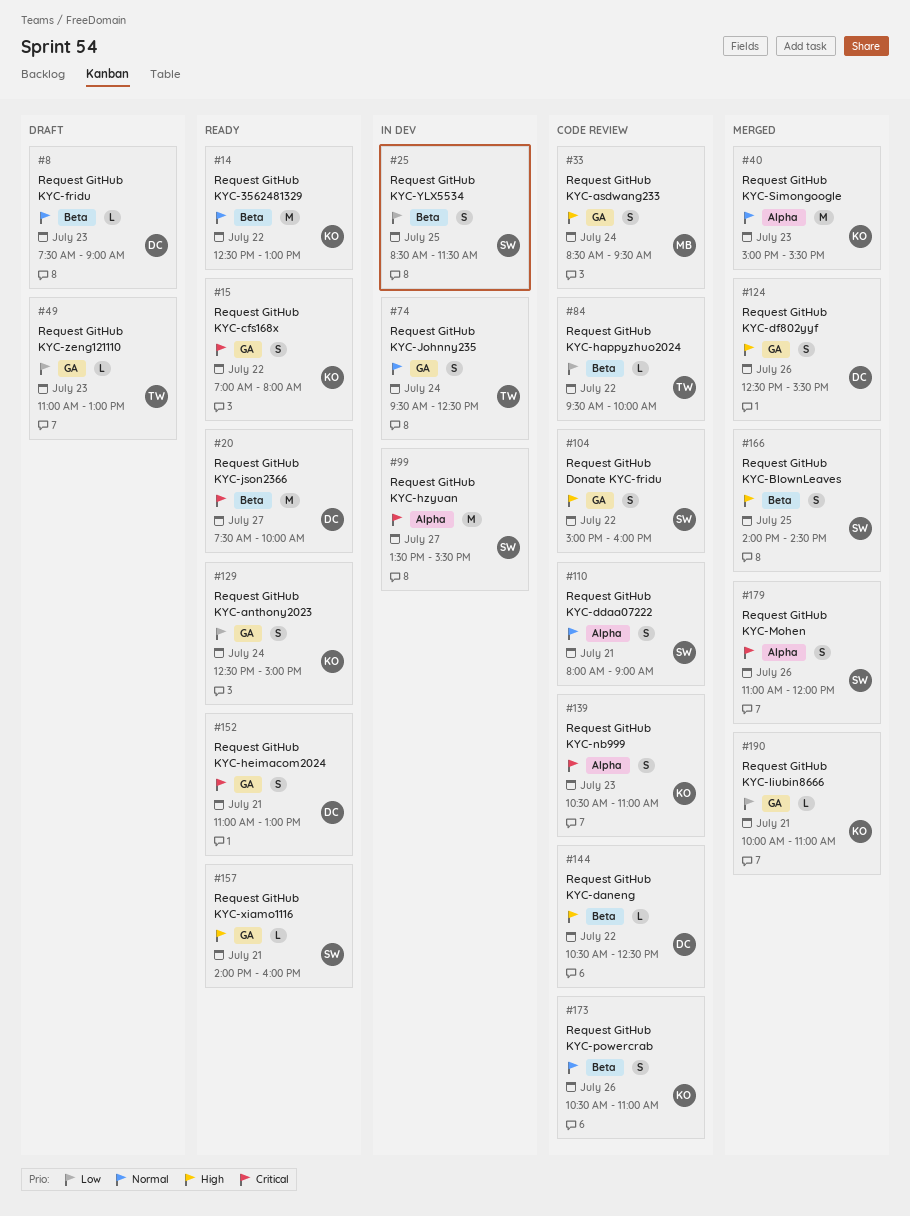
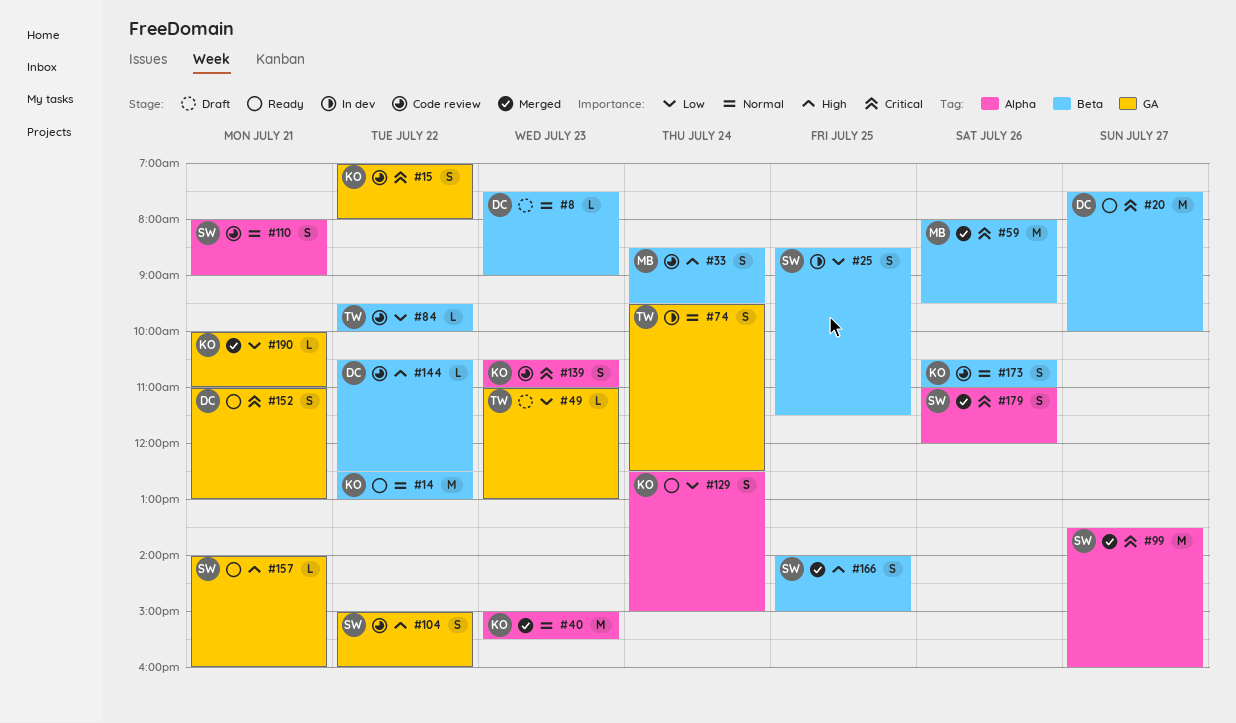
#15, status: Ready -> Code review
#33, label: GA -> Beta
#59: none -> present
#99, status: In dev -> Merged
#99, ends: 15:30 -> 16:00
#124: present -> none
#129, label: GA -> Alpha
#166, ends: 14:30 -> 15:00

